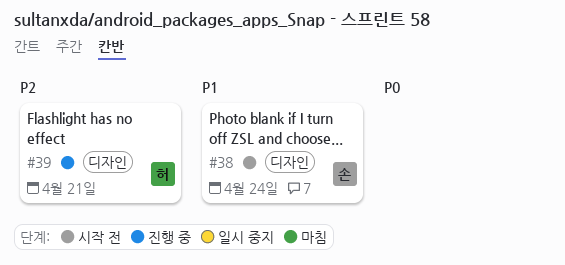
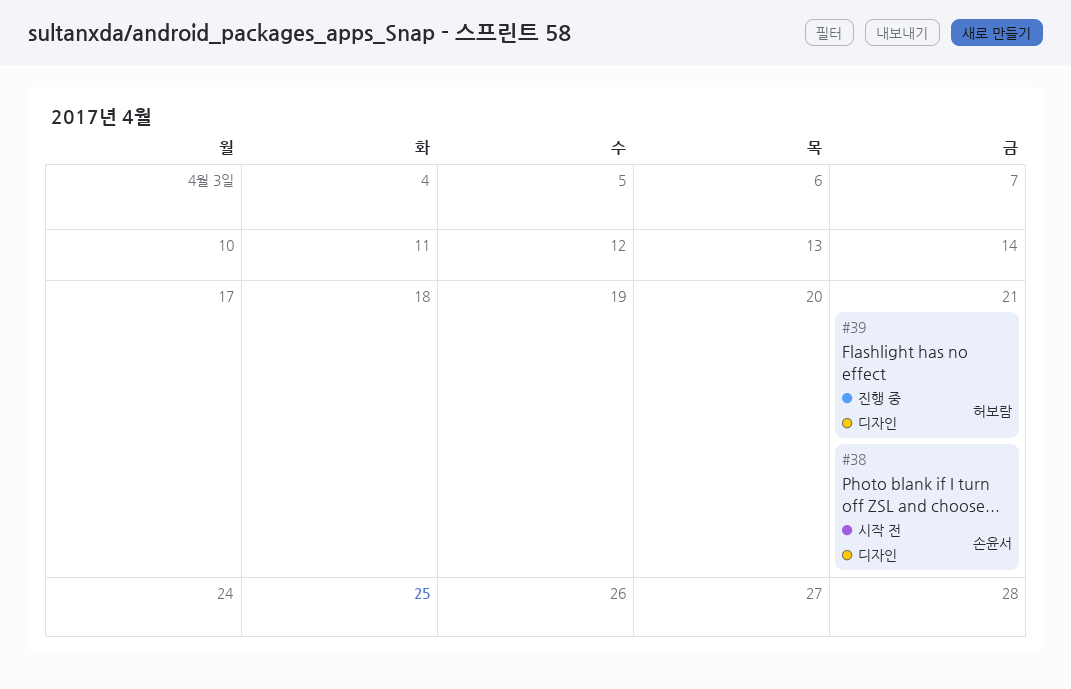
#38, due: Apr 24 -> Apr 21

